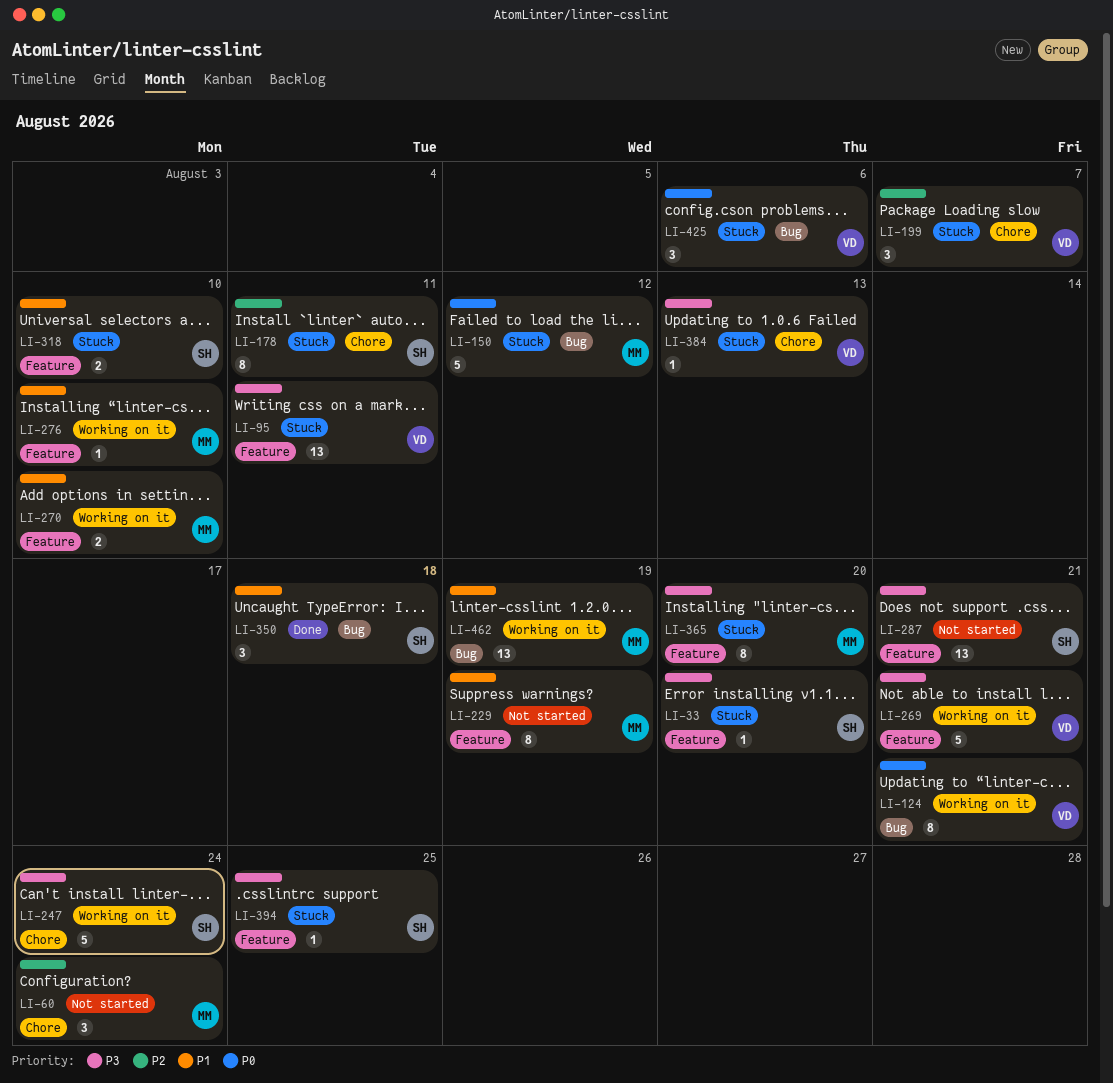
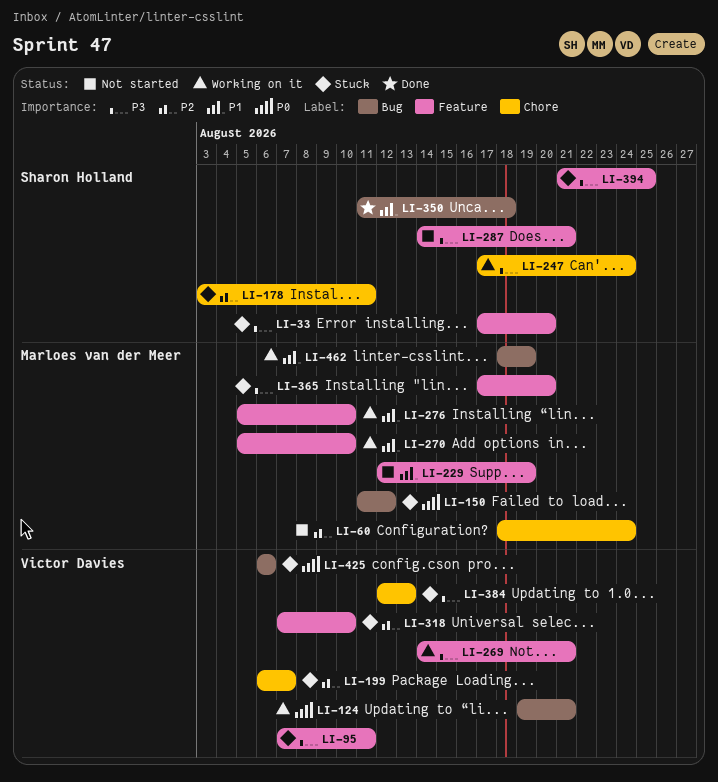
LI-318, owner: Sharon Holland -> Victor Davies
LI-318, priority: P1 -> P2

